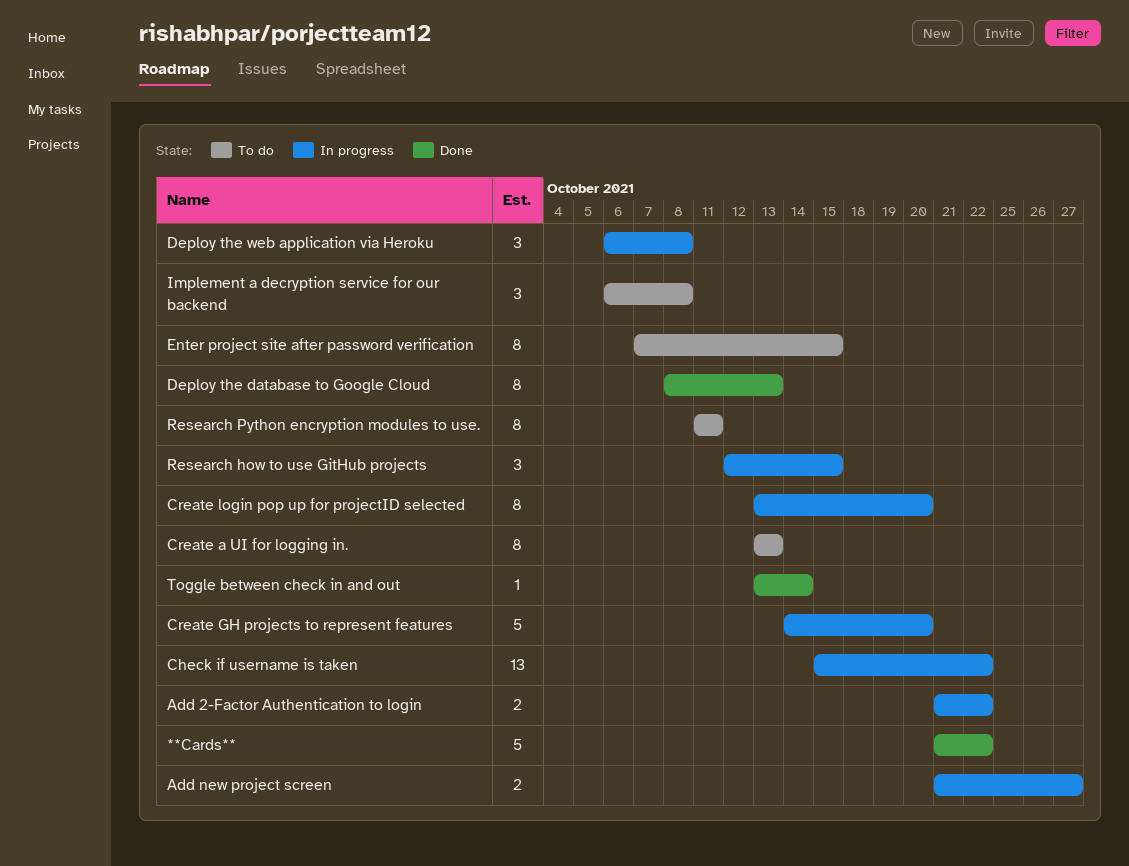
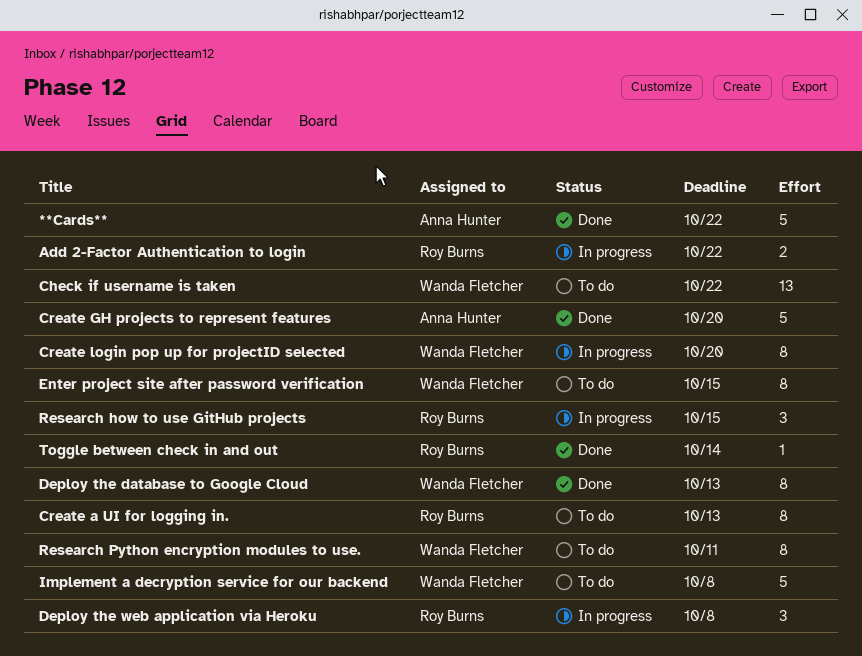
Add new project screen: present -> none
Check if username is taken, status: In progress -> To do
Create GH projects to represent features, status: In progress -> Done
Implement a decryption service for our backend, estimate: 3 -> 5

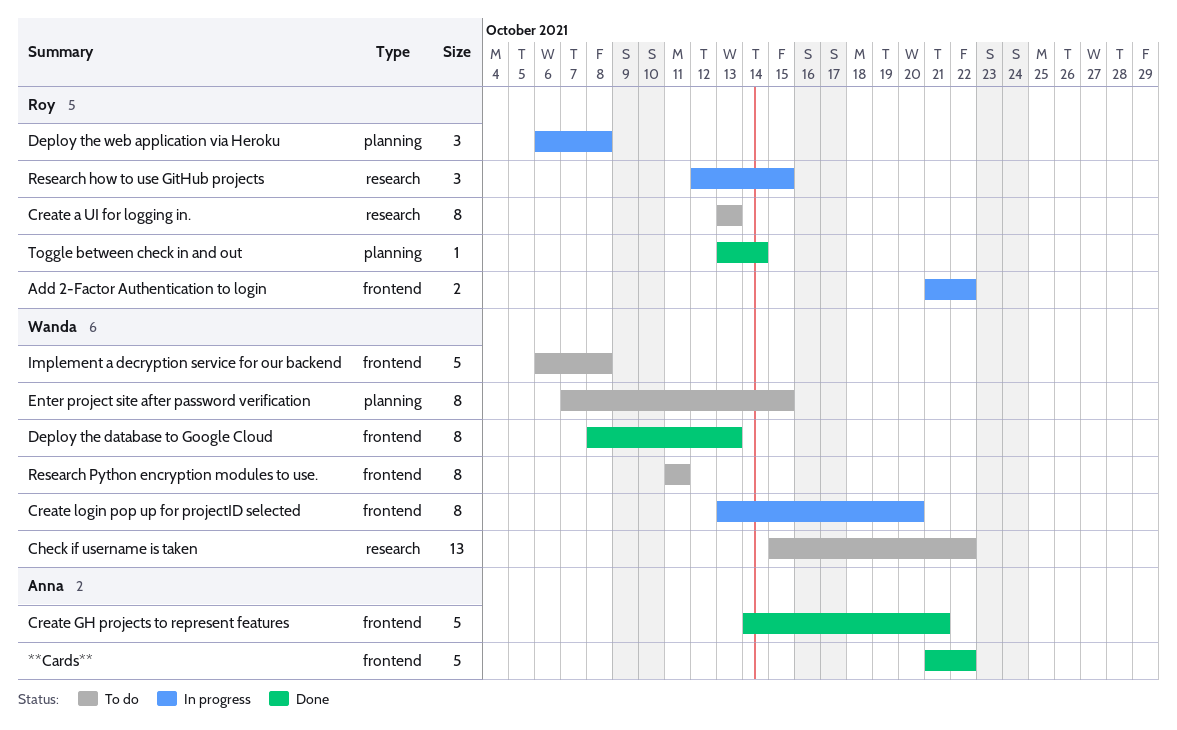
Create GH projects to represent features, due: Oct 20 -> Oct 21

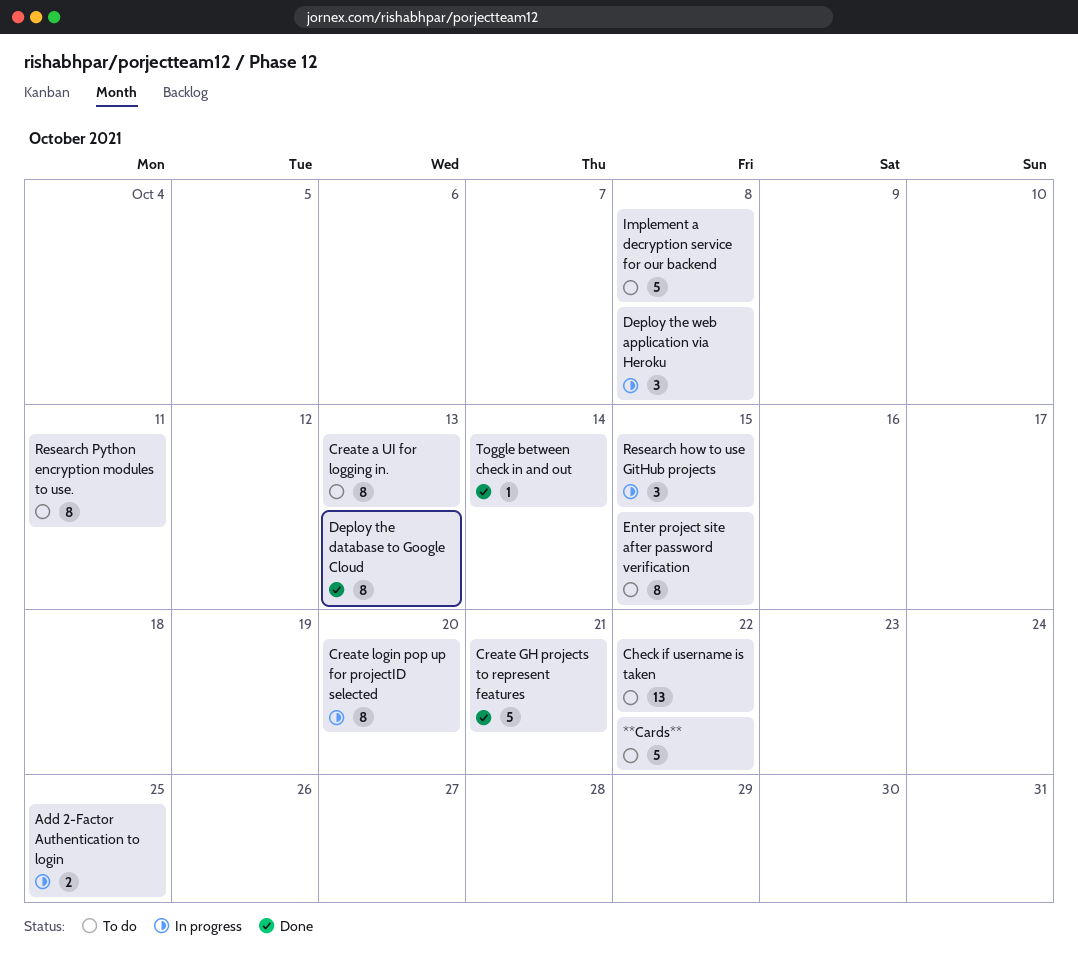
**Cards**, status: Done -> To do
Add 2-Factor Authentication to login, due: Oct 22 -> Oct 25

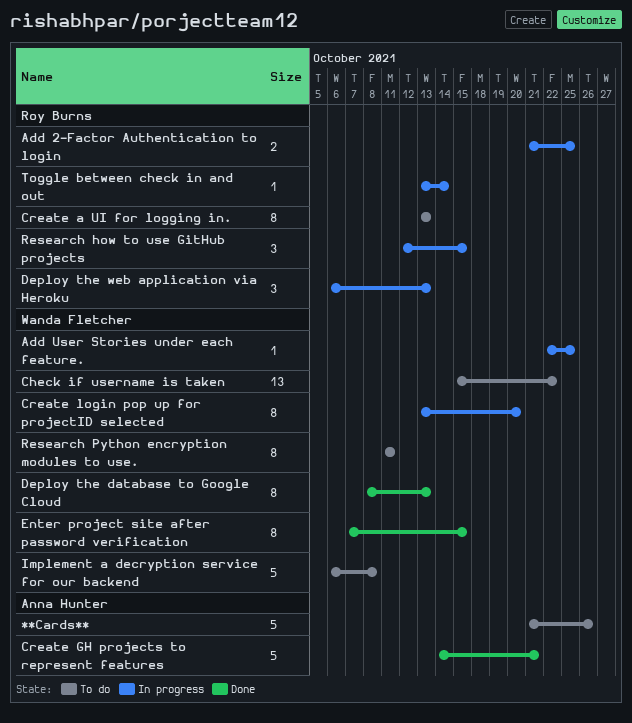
**Cards**, due: Oct 22 -> Oct 26
Add User Stories under each feature.: none -> present
Deploy the web application via Heroku, due: Oct 8 -> Oct 13
Enter project site after password verification, status: To do -> Done
Toggle between check in and out, status: Done -> In progress

